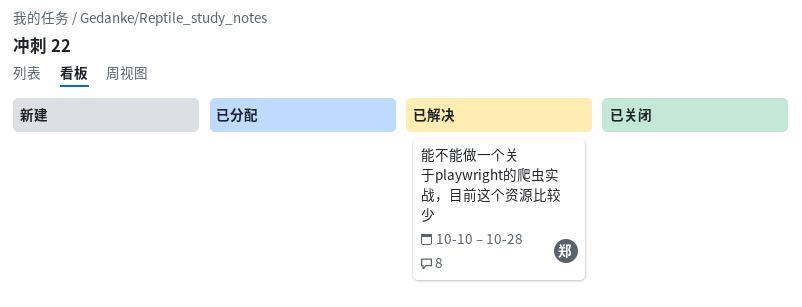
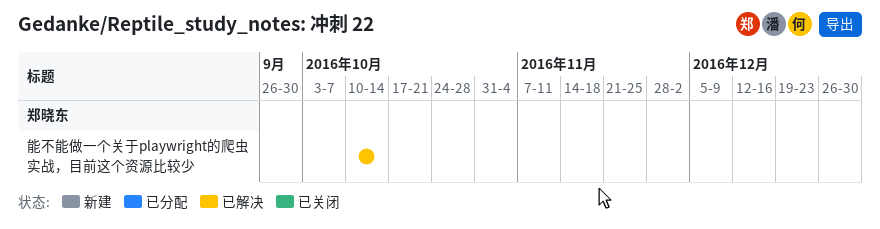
能不能做一个关于playwright的爬虫实战，目前这个资源比较少, due: Oct 28 -> Oct 14

